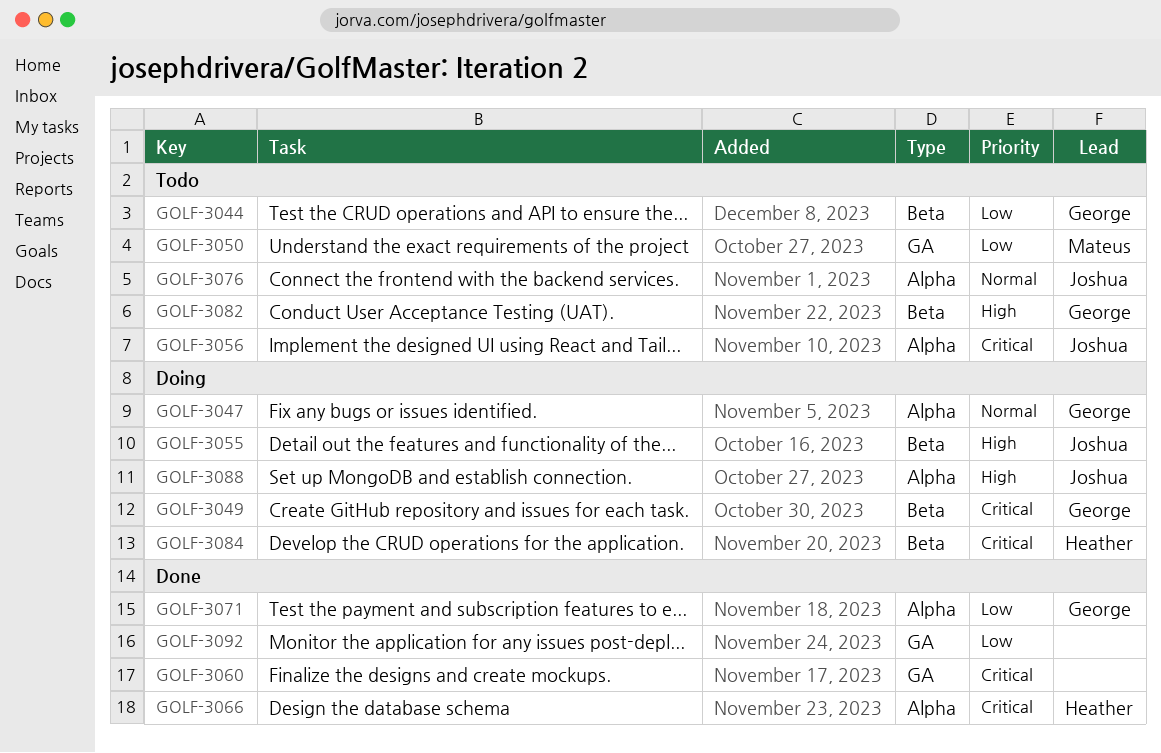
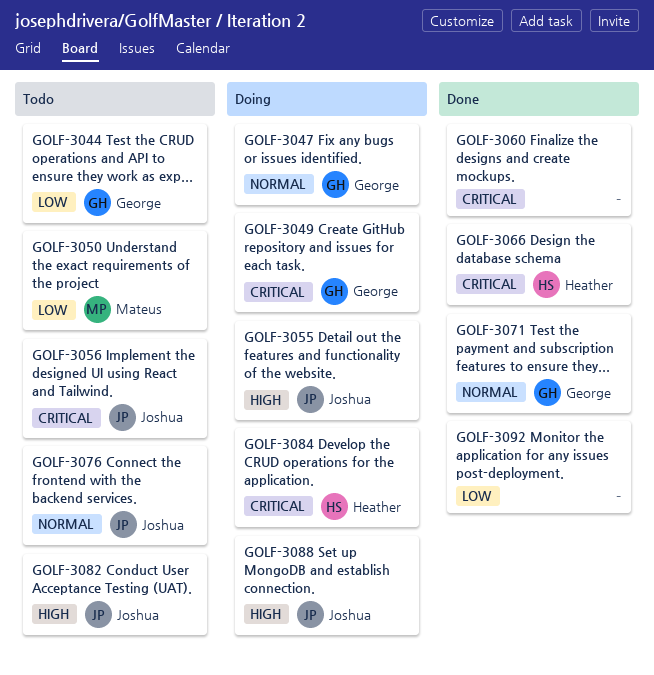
GOLF-3071, priority: Low -> Normal
GOLF-3082, owner: George -> Joshua

